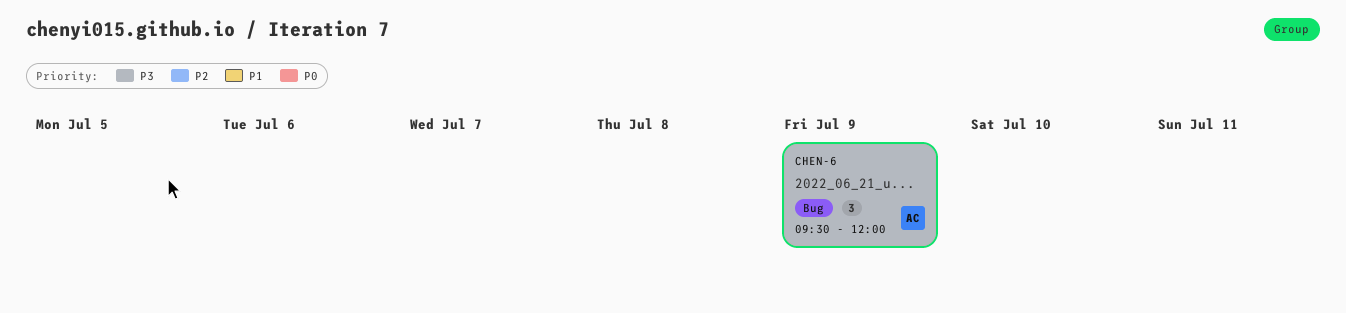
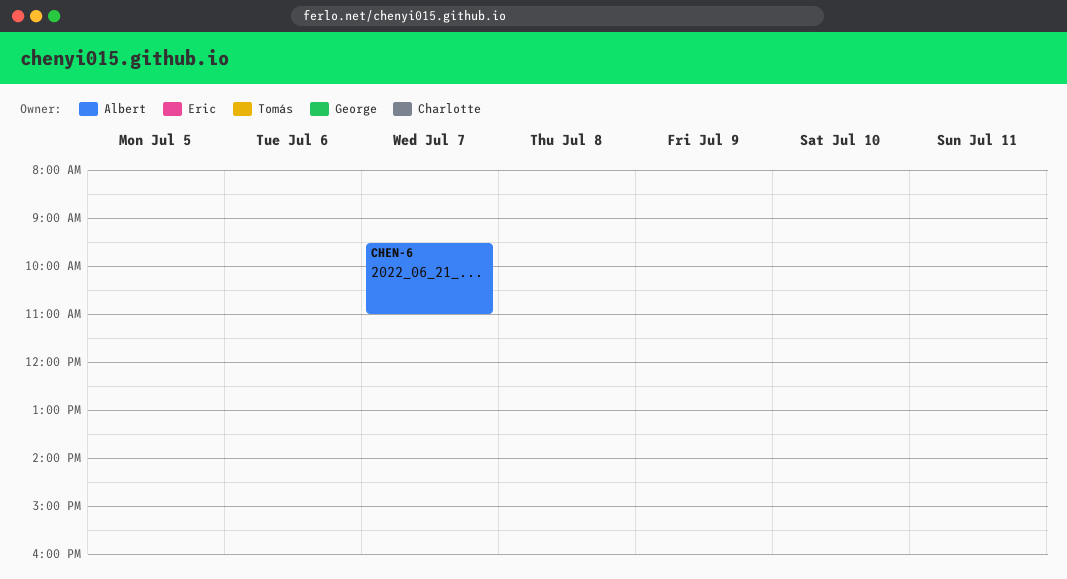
CHEN-6, day: Jul 9 -> Jul 7
CHEN-6, ends: 12:00 -> 11:00

